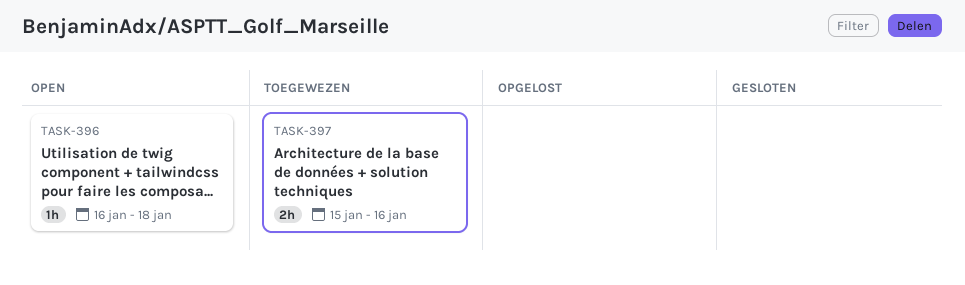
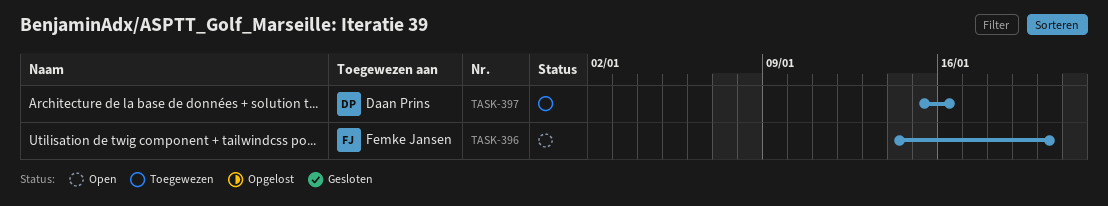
TASK-396, start: Jan 16 -> Jan 14
TASK-396, due: Jan 18 -> Jan 20

